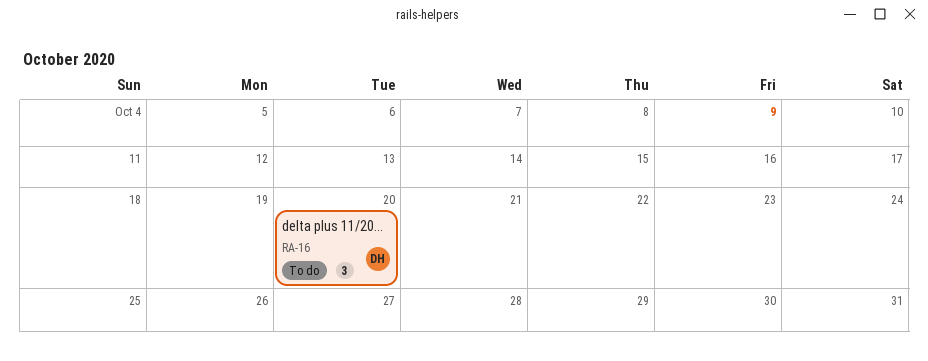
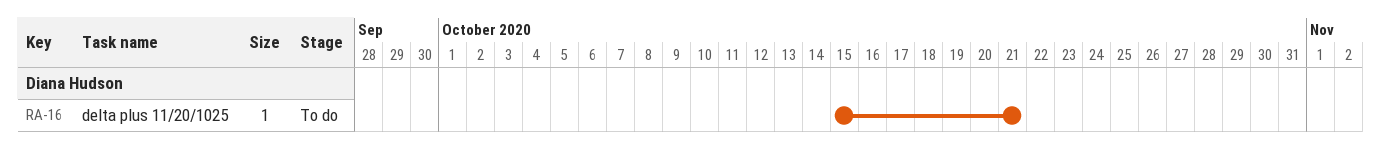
RA-16, estimate: 3 -> 1
RA-16, due: Oct 20 -> Oct 21

